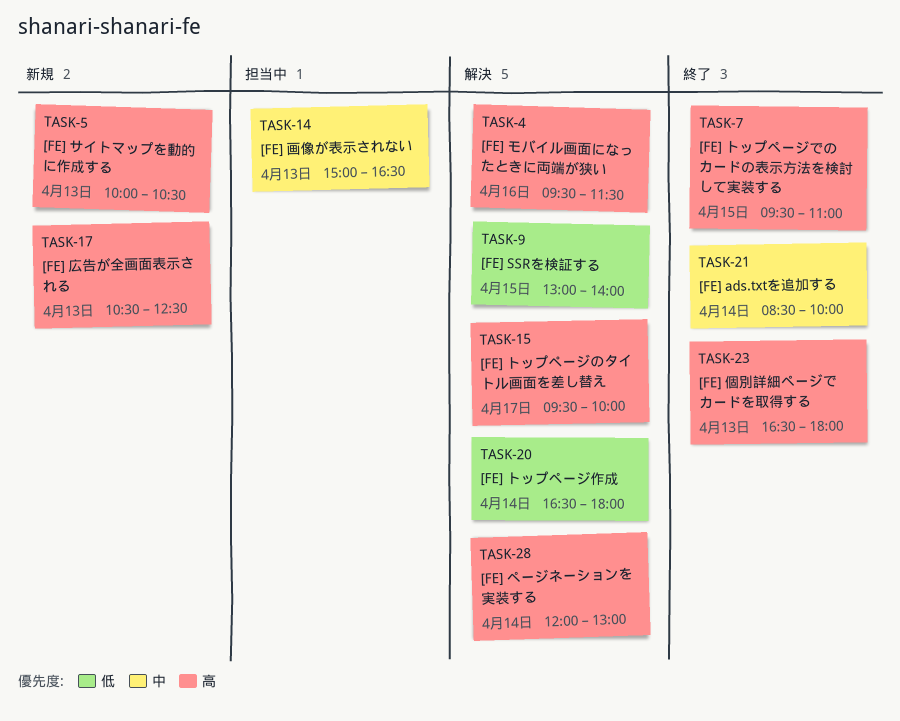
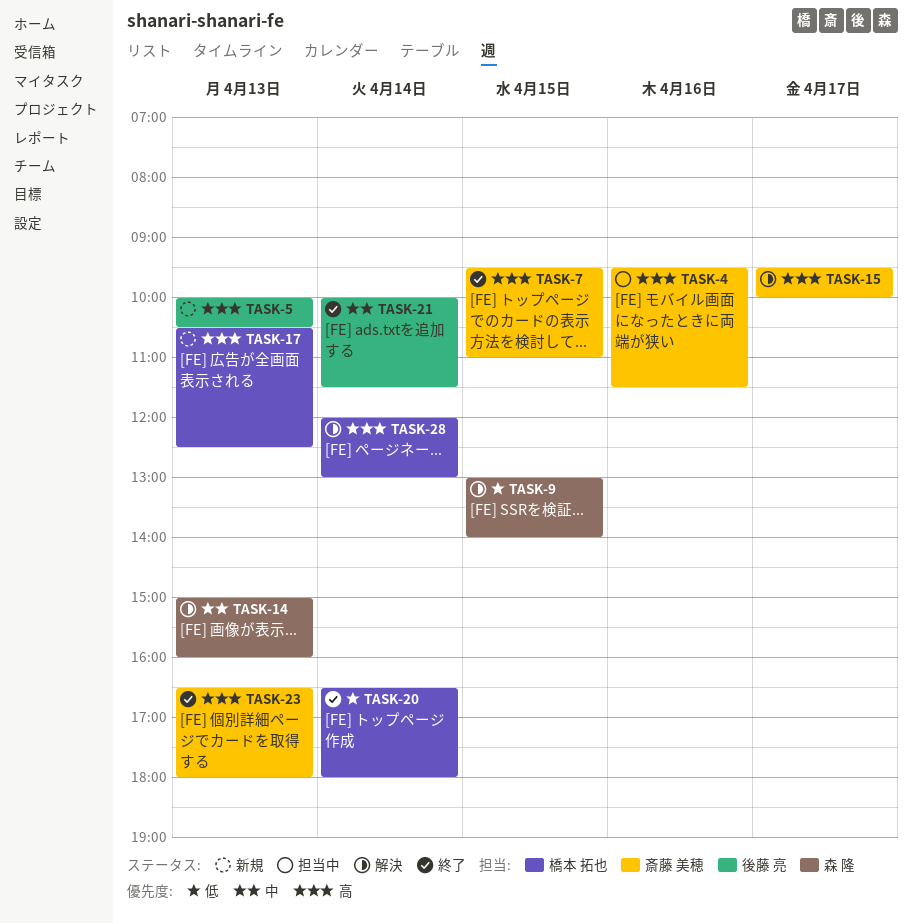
TASK-4, status: 解決 -> 担当中
TASK-14, status: 担当中 -> 解決
TASK-14, ends: 16:30 -> 16:00
TASK-20, status: 解決 -> 終了
TASK-21, begins: 08:30 -> 10:00
TASK-21, ends: 10:00 -> 11:30

